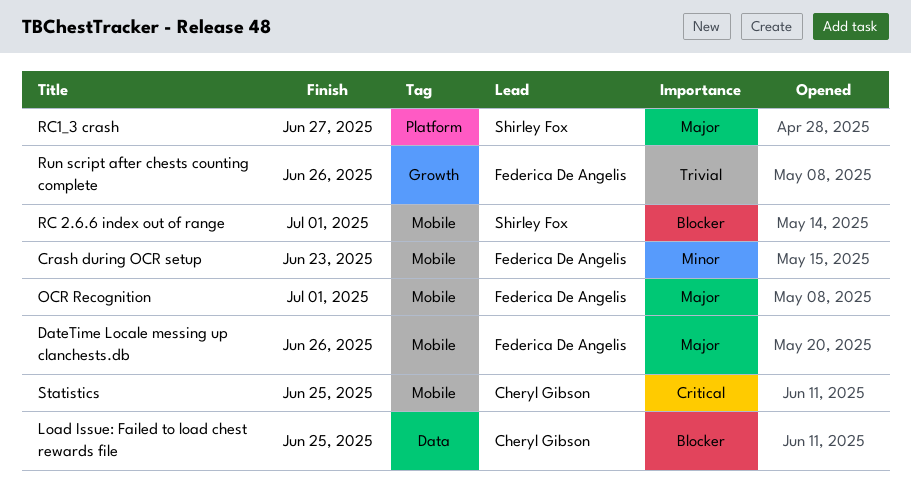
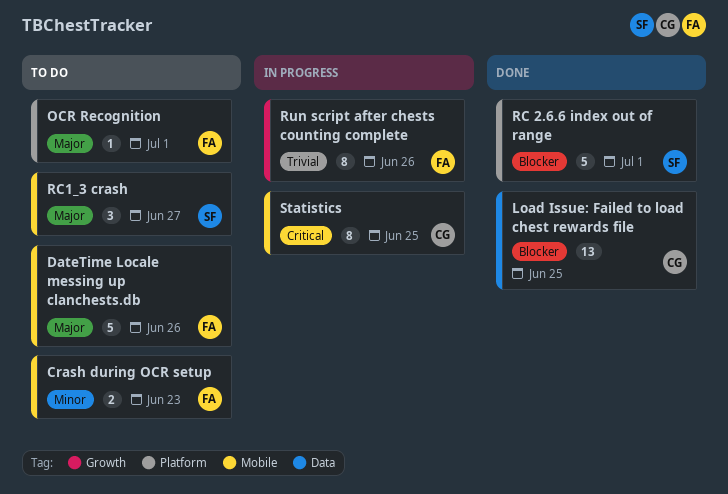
OCR Recognition, label: Mobile -> Platform
RC 2.6.6 index out of range, label: Mobile -> Platform
RC1_3 crash, label: Platform -> Mobile

